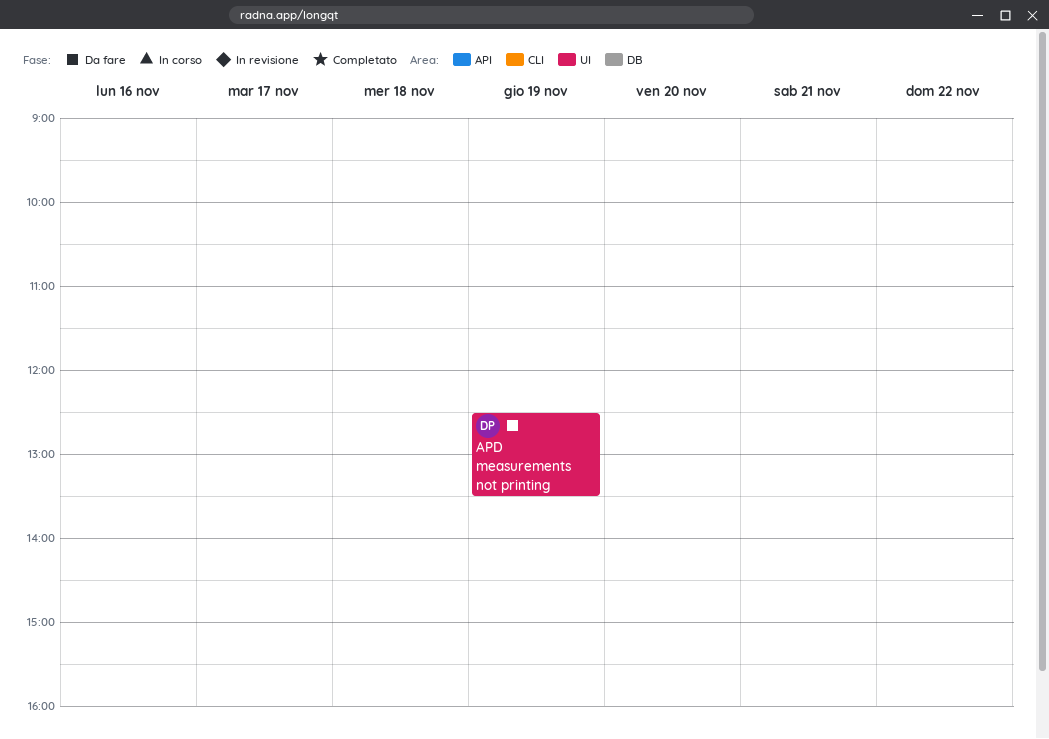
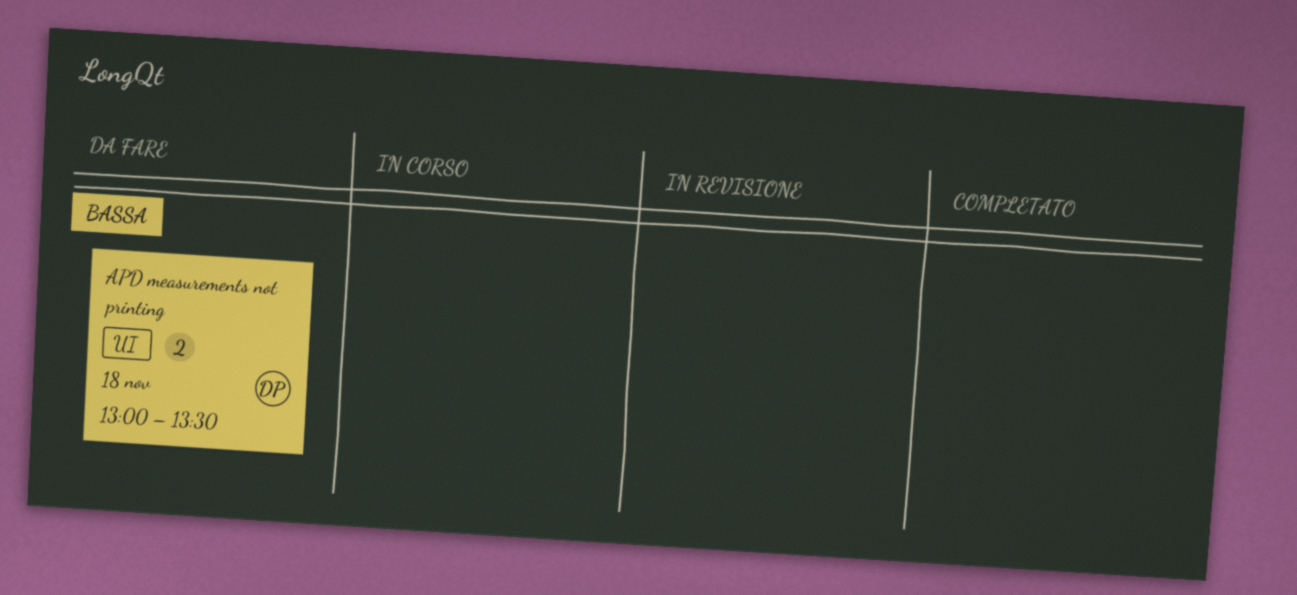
APD measurements not printing, day: Nov 19 -> Nov 18
APD measurements not printing, begins: 12:30 -> 13:00

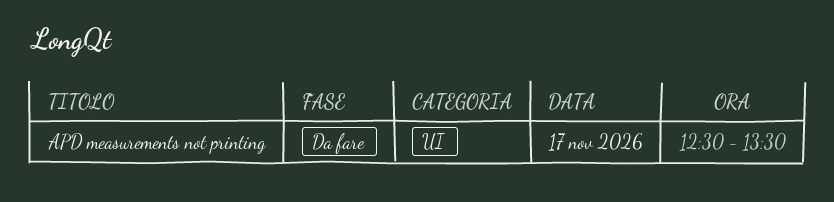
APD measurements not printing, day: Nov 18 -> Nov 17
APD measurements not printing, begins: 13:00 -> 12:30

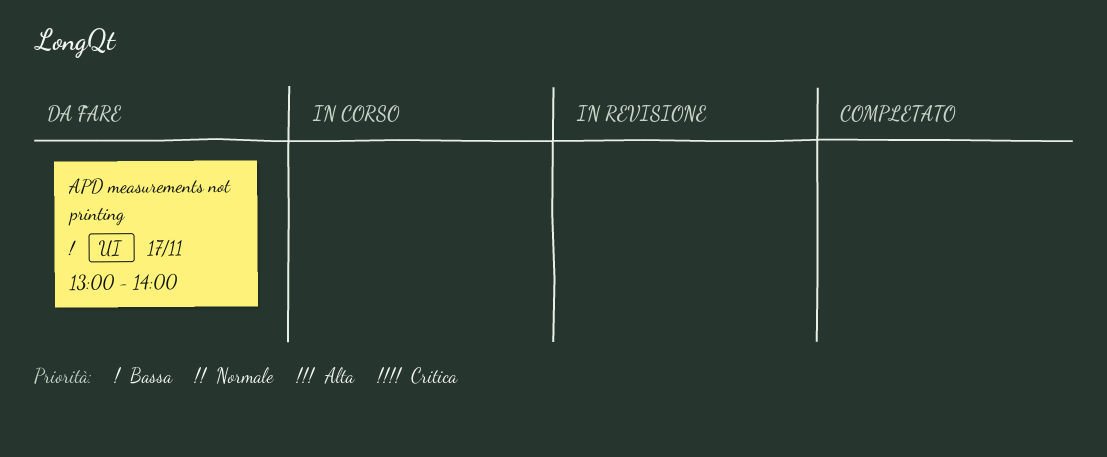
APD measurements not printing, begins: 12:30 -> 13:00
APD measurements not printing, ends: 13:30 -> 14:00

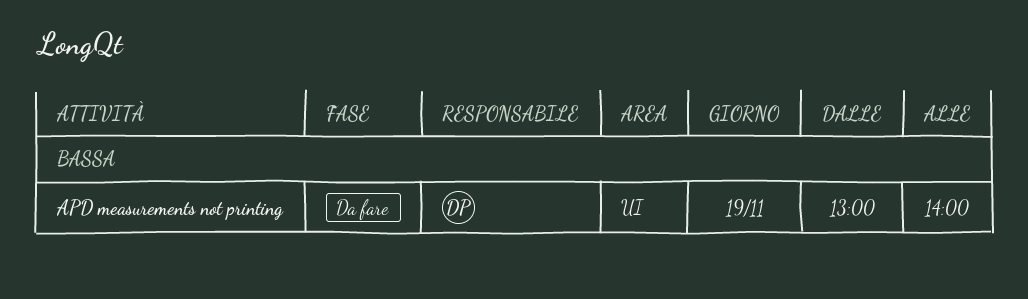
APD measurements not printing, day: Nov 17 -> Nov 19

